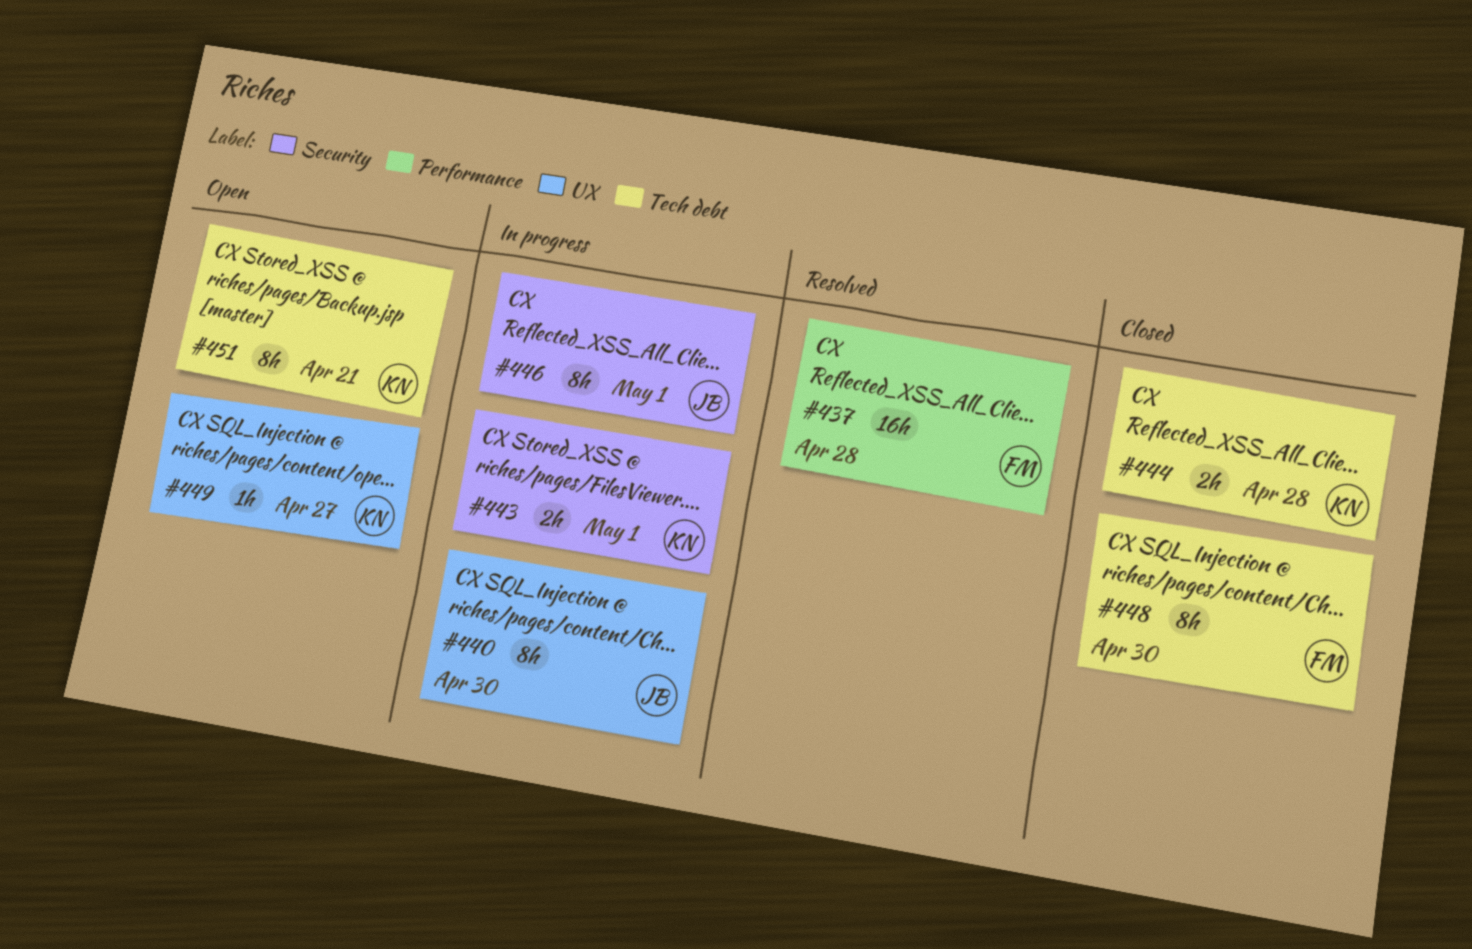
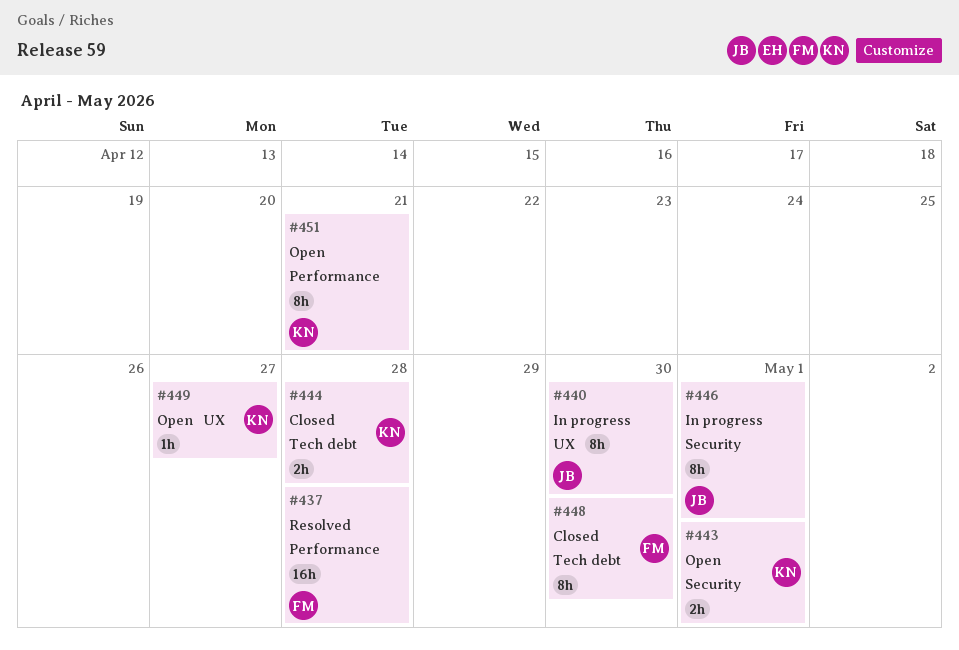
#443, status: In progress -> Open
#451, label: Tech debt -> Performance

